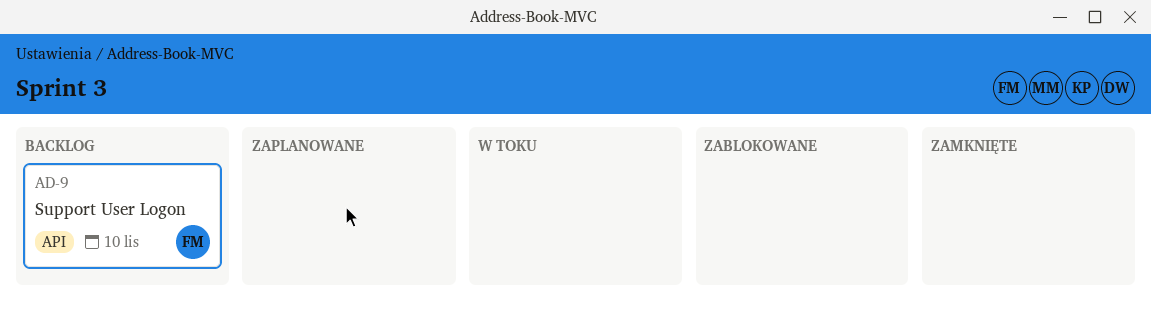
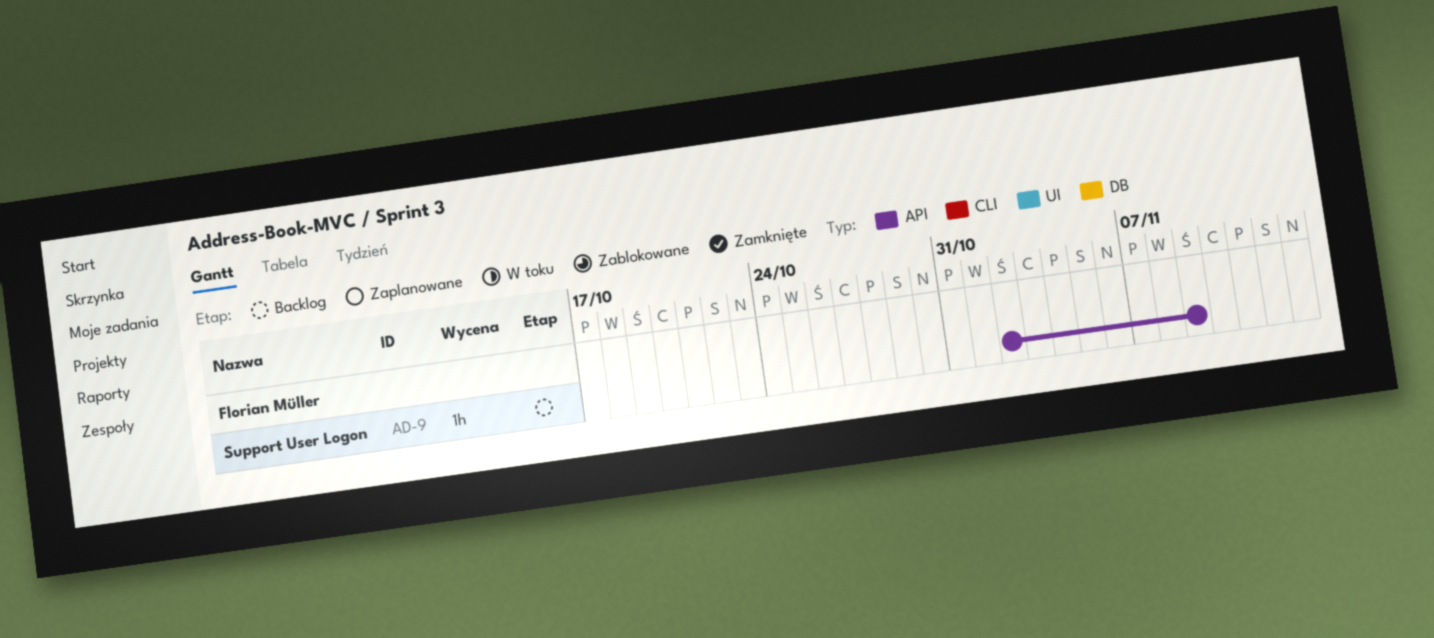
AD-9, due: Nov 10 -> Nov 9

